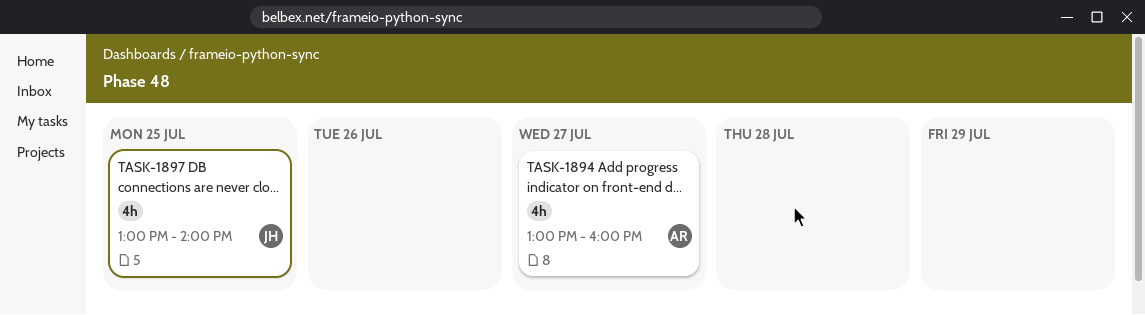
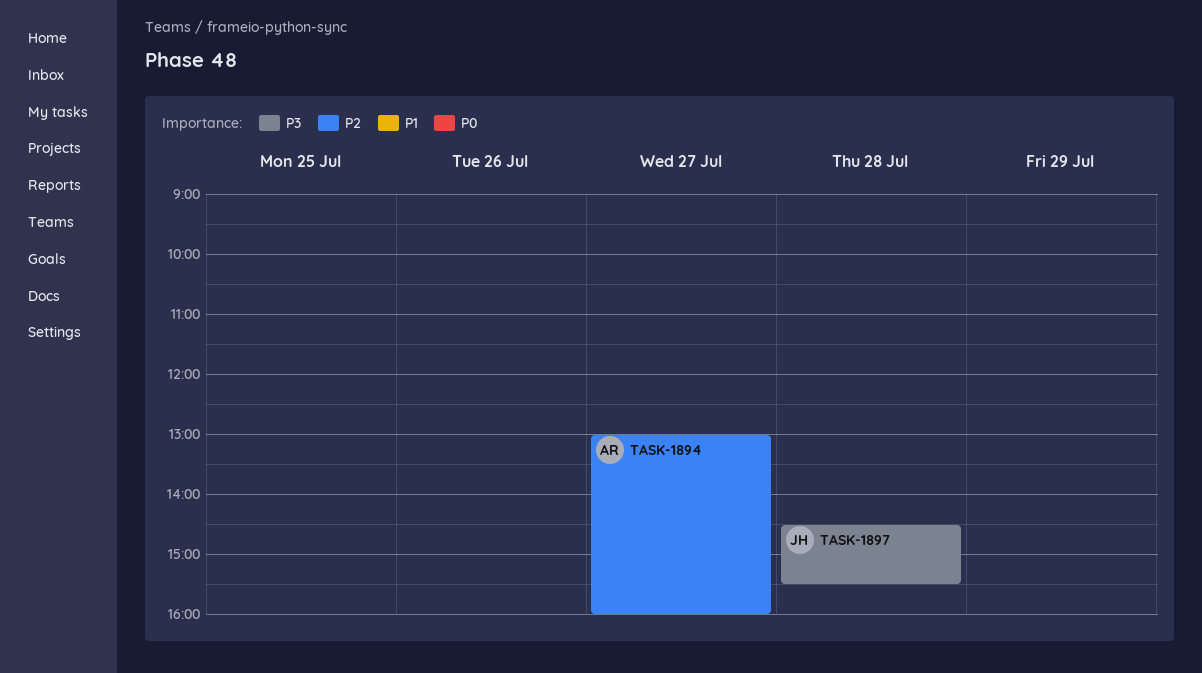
TASK-1897, day: Jul 25 -> Jul 28
TASK-1897, begins: 13:00 -> 14:30
TASK-1897, ends: 14:00 -> 15:30

